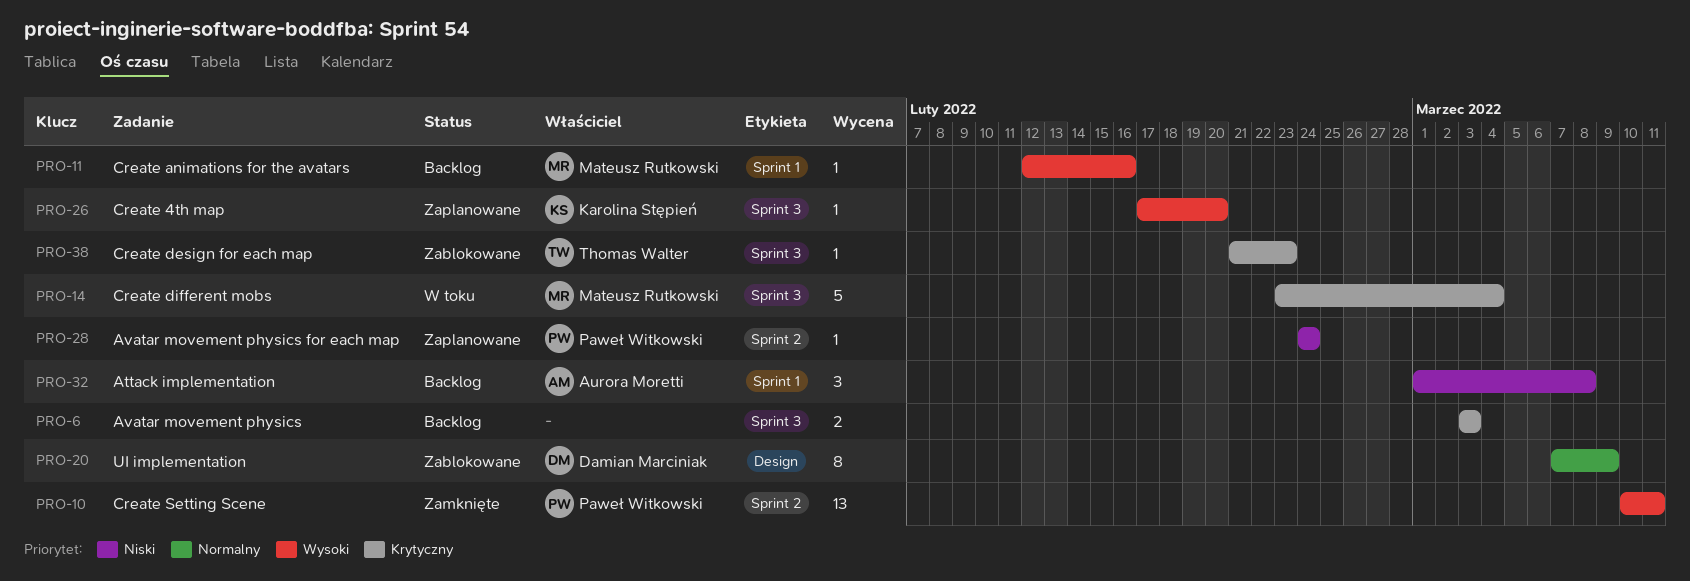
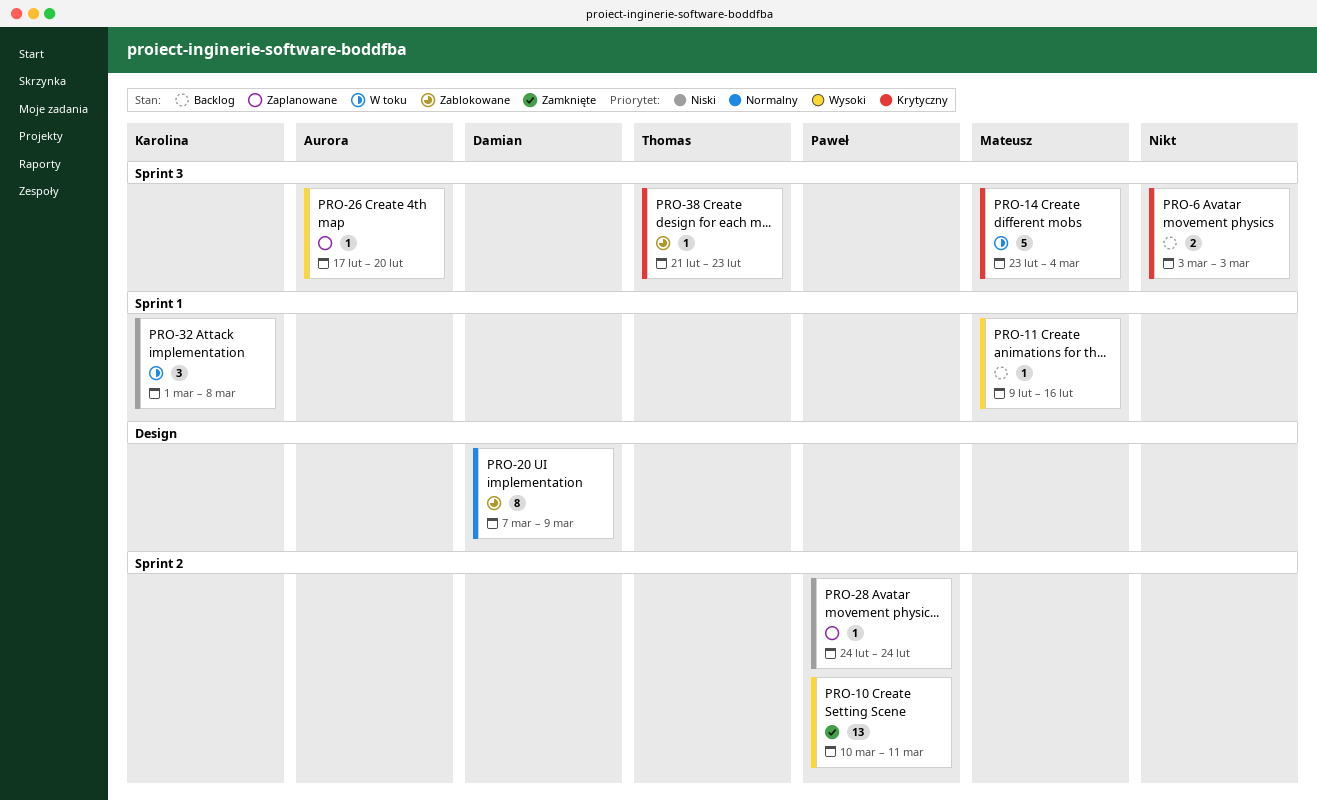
PRO-11, start: Feb 12 -> Feb 9
PRO-26, owner: Karolina Stępień -> Aurora Moretti
PRO-32, status: Backlog -> W toku
PRO-32, owner: Aurora Moretti -> Karolina Stępień

